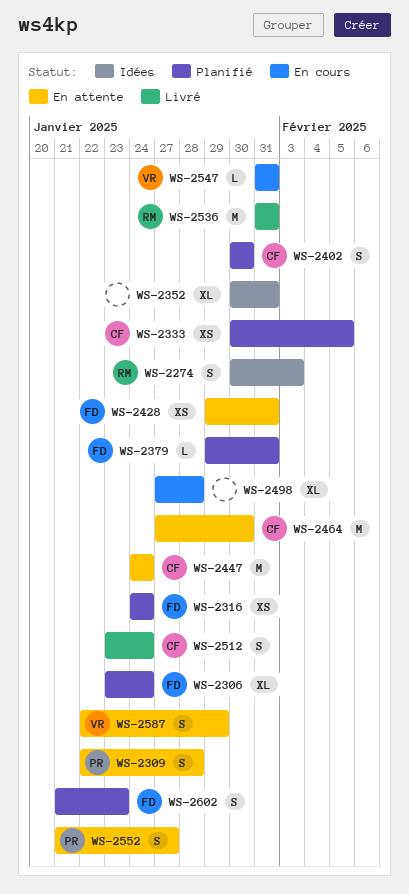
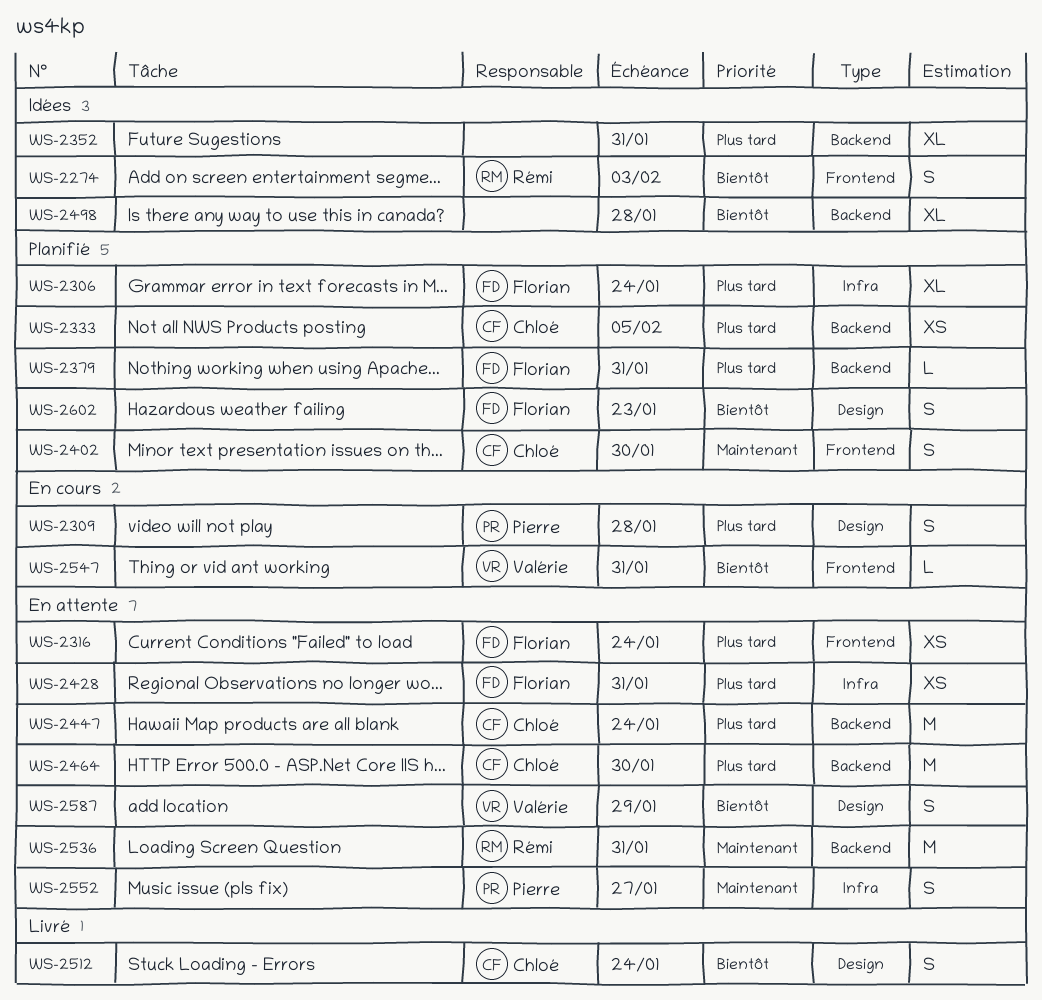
WS-2309, status: En attente -> En cours
WS-2316, status: Planifié -> En attente
WS-2498, status: En cours -> Idées
WS-2536, status: Livré -> En attente

